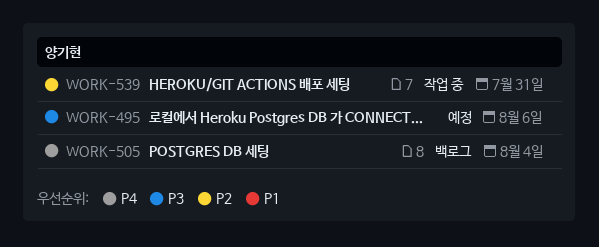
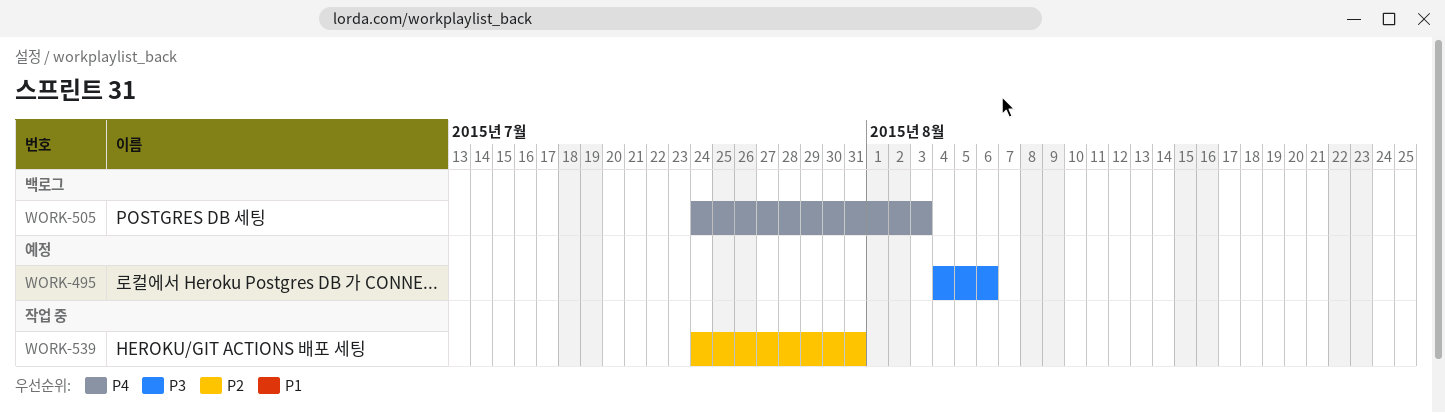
WORK-505, due: Aug 4 -> Aug 3

